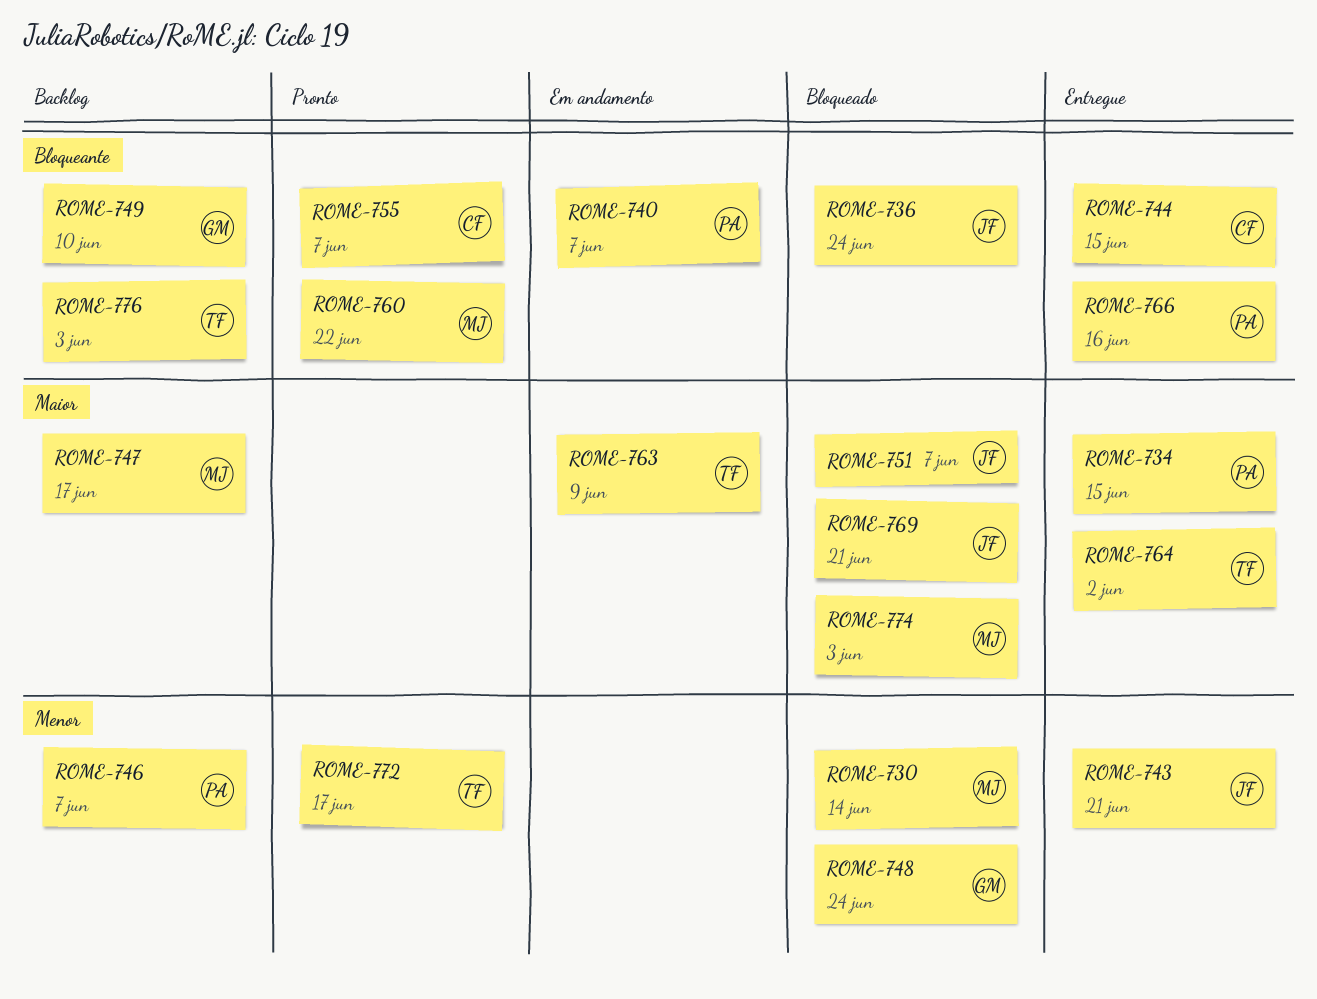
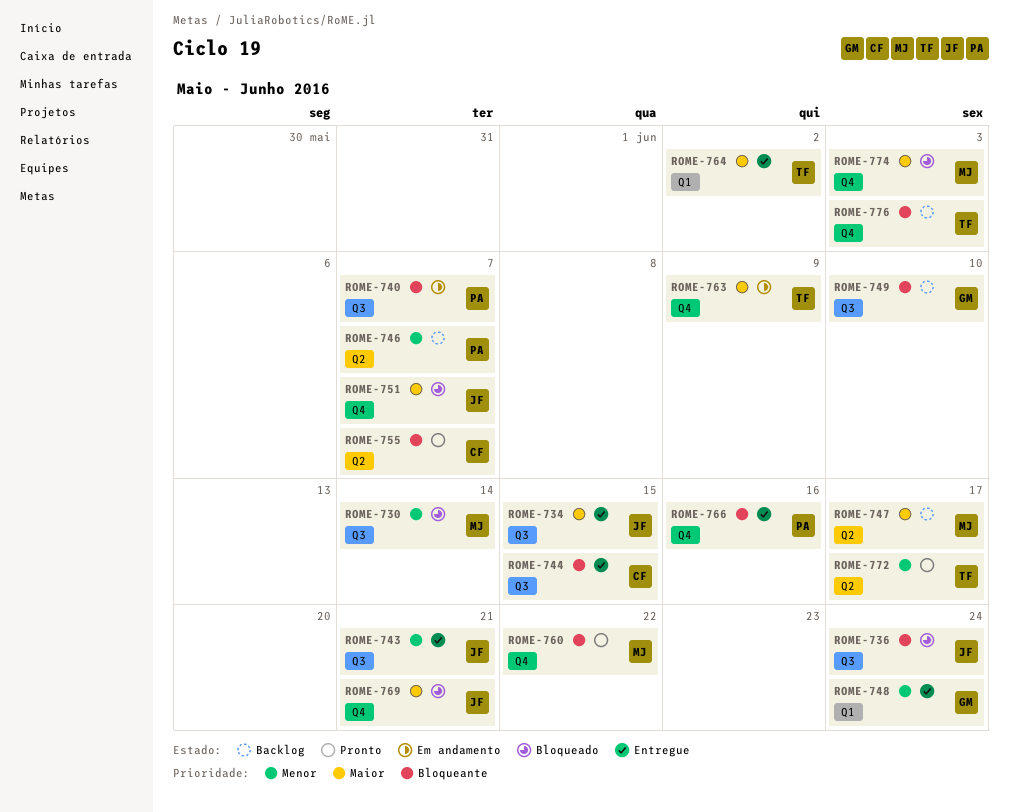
ROME-734, owner: PA -> JF
ROME-748, status: Bloqueado -> Entregue

